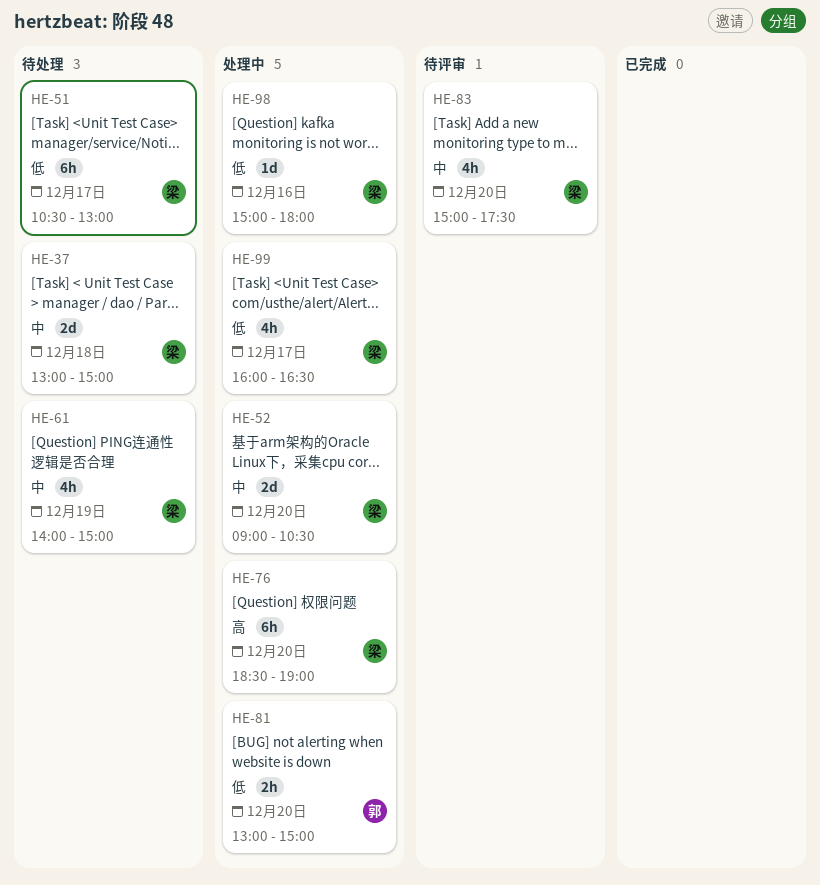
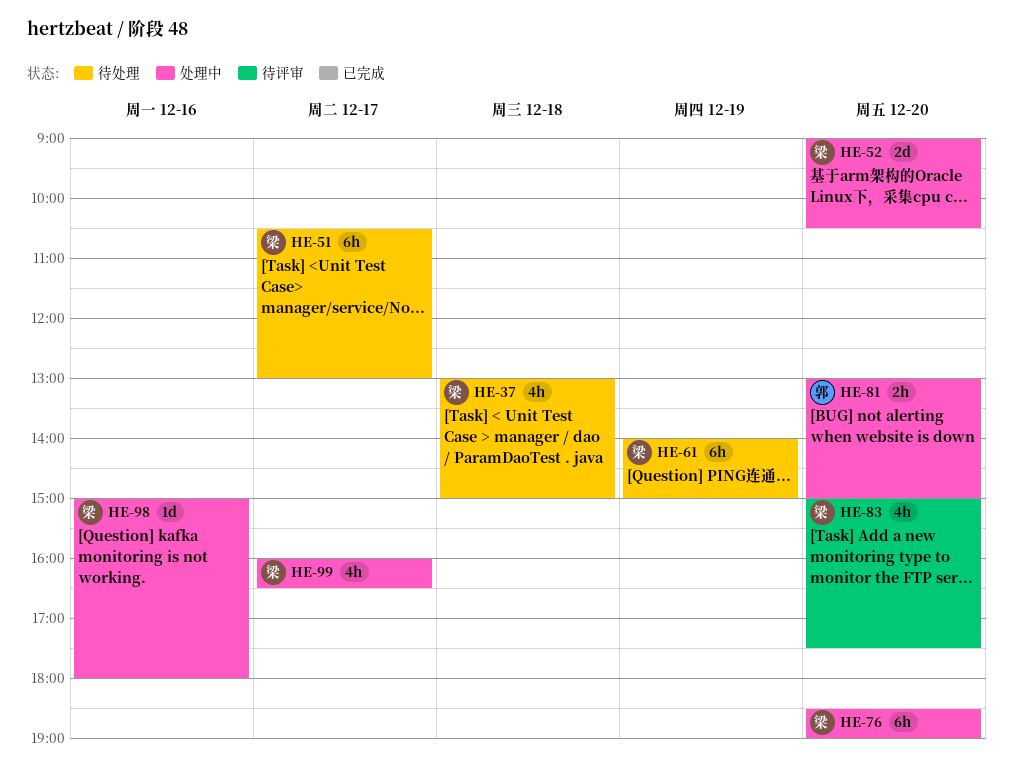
HE-37, estimate: 2d -> 4h
HE-61, estimate: 4h -> 6h

